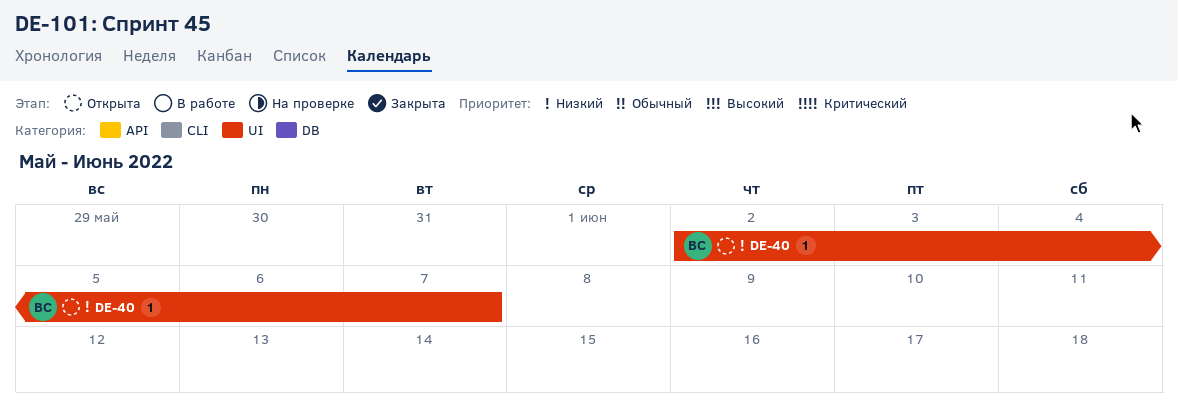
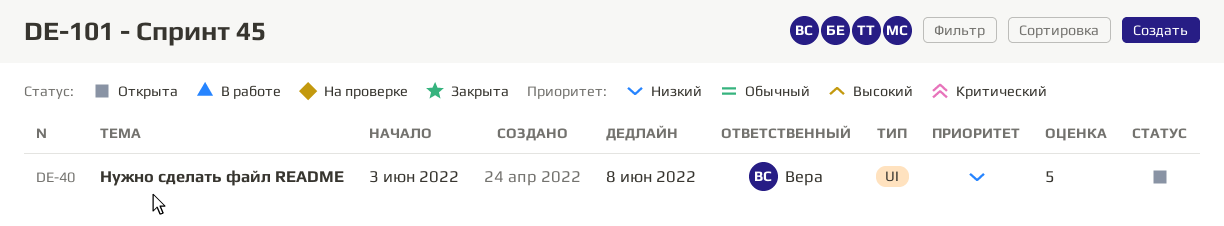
DE-40, estimate: 1 -> 5
DE-40, start: Jun 2 -> Jun 3
DE-40, due: Jun 7 -> Jun 8

